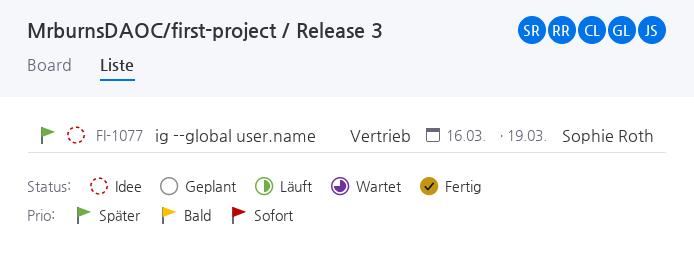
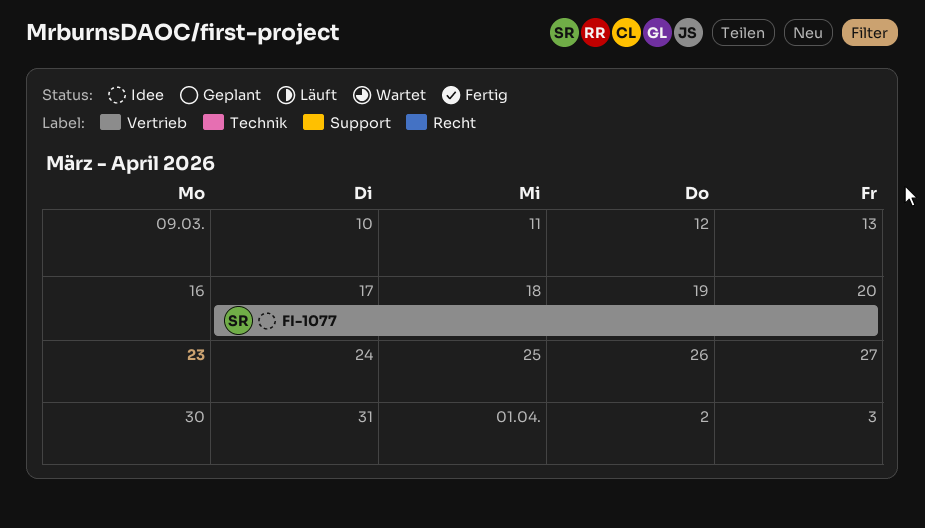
FI-1077, start: Mar 16 -> Mar 17
FI-1077, due: Mar 19 -> Mar 20

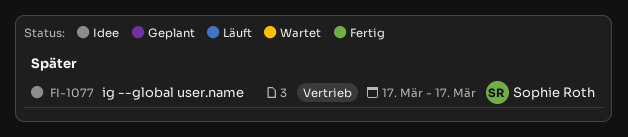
FI-1077, due: Mar 20 -> Mar 17

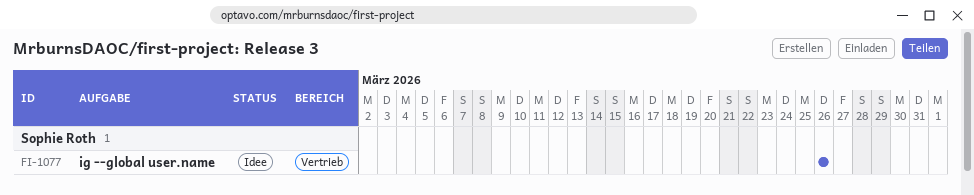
FI-1077, start: Mar 17 -> Mar 26
FI-1077, due: Mar 17 -> Mar 26

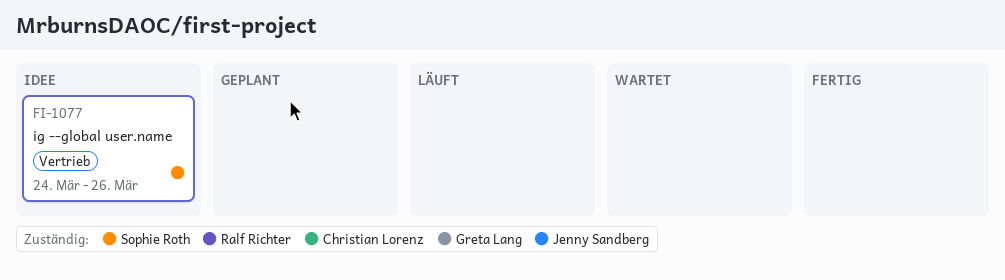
FI-1077, start: Mar 26 -> Mar 24

